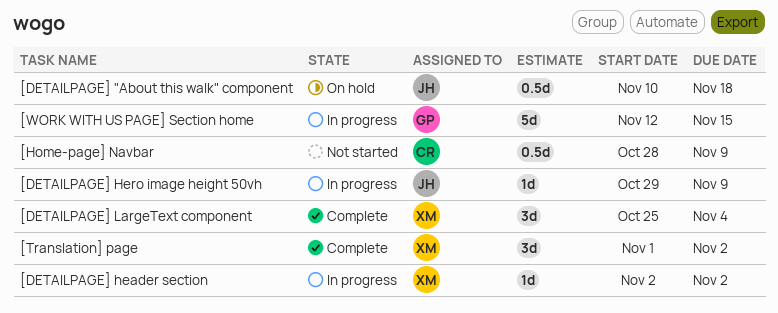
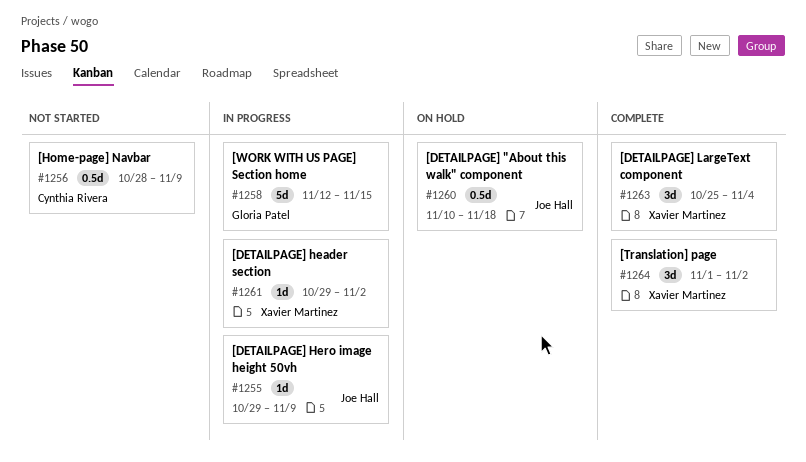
[DETAILPAGE] header section, start: Nov 2 -> Oct 29

